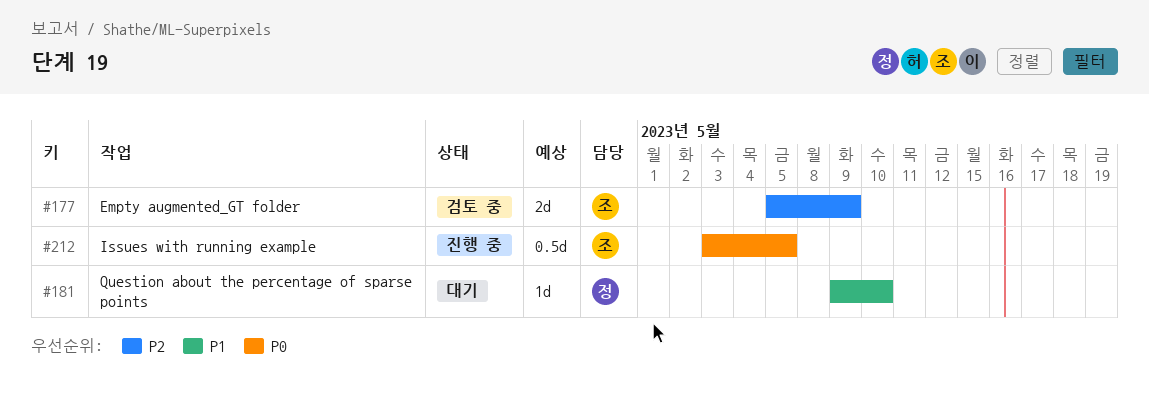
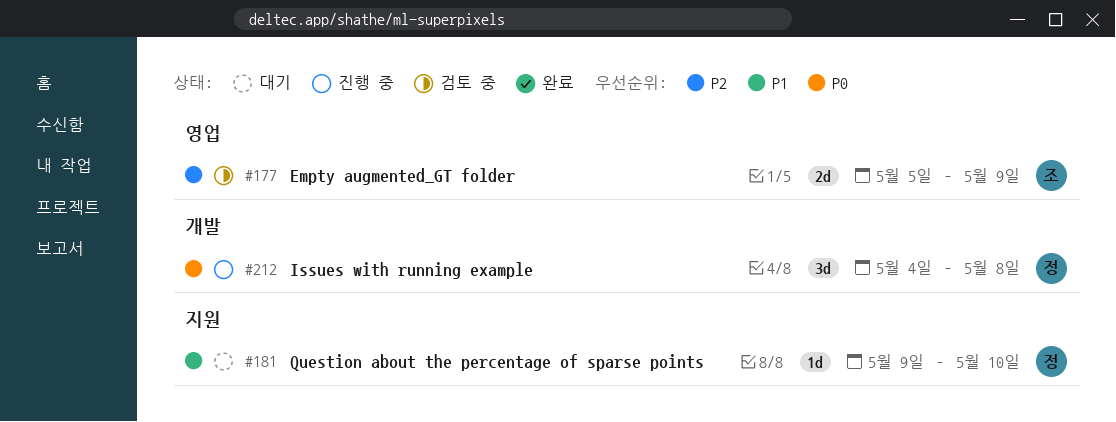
#212, owner: 조 -> 정
#212, estimate: 0.5d -> 3d
#212, start: May 3 -> May 4
#212, due: May 5 -> May 8

